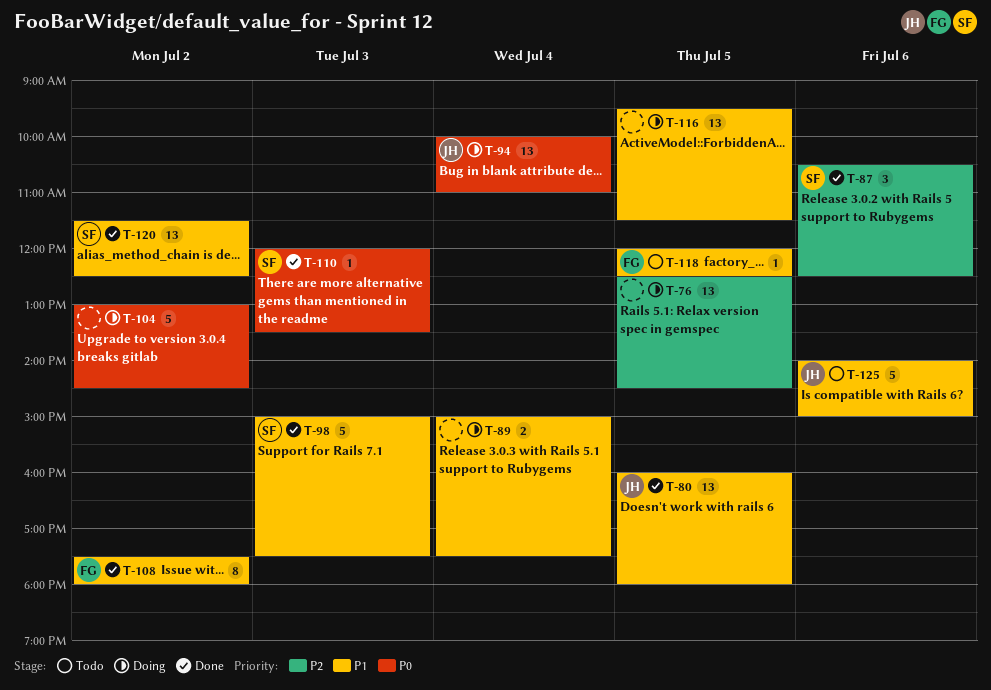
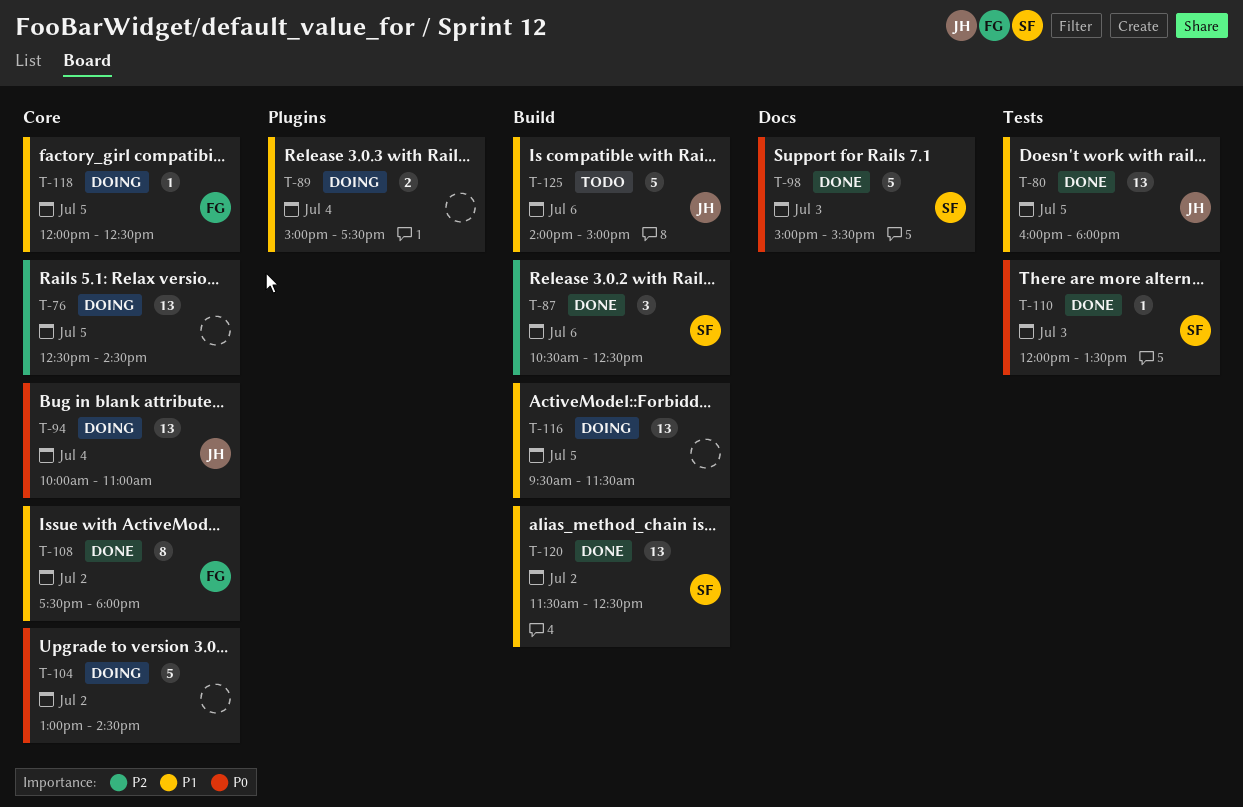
T-98, priority: P1 -> P0
T-98, ends: 17:30 -> 15:30
T-118, status: Todo -> Doing

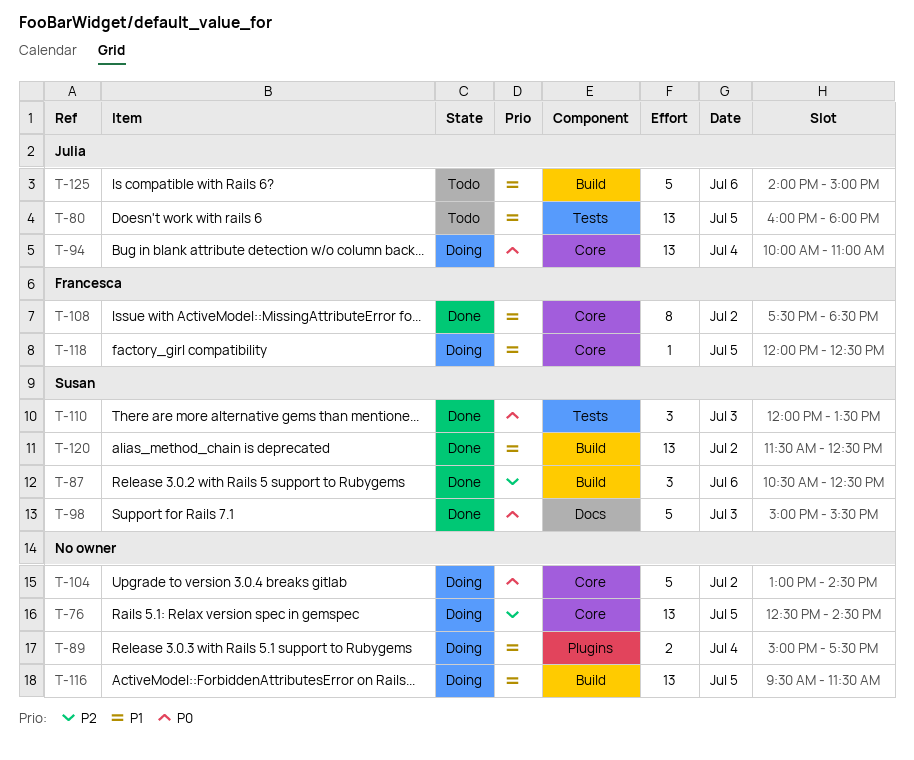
T-80, status: Done -> Todo
T-108, ends: 18:00 -> 18:30
T-110, estimate: 1 -> 3

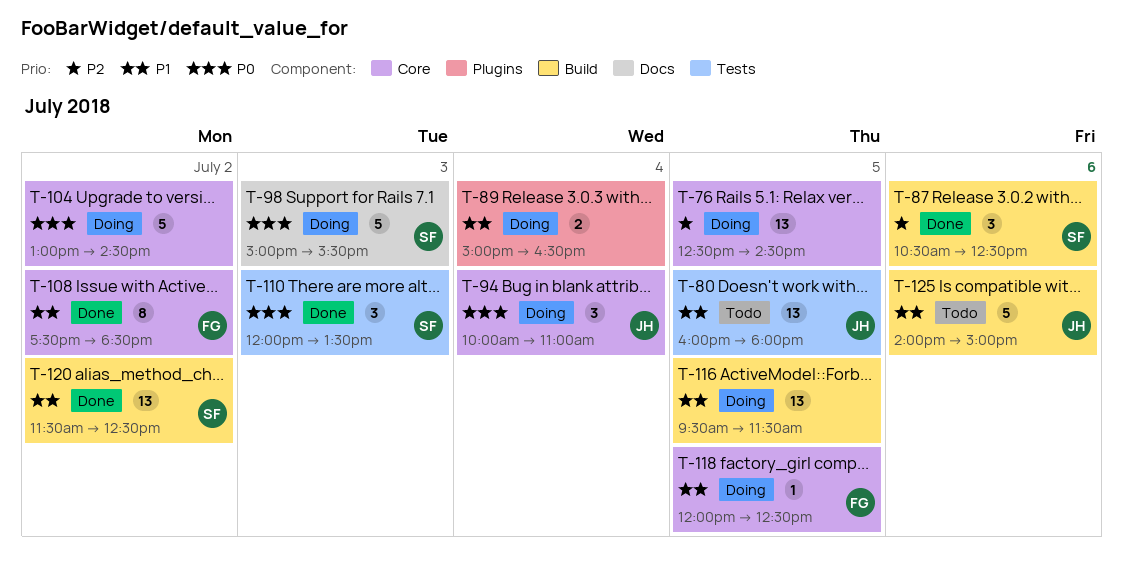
T-89, ends: 17:30 -> 16:30
T-94, estimate: 13 -> 3
T-98, status: Done -> Doing

